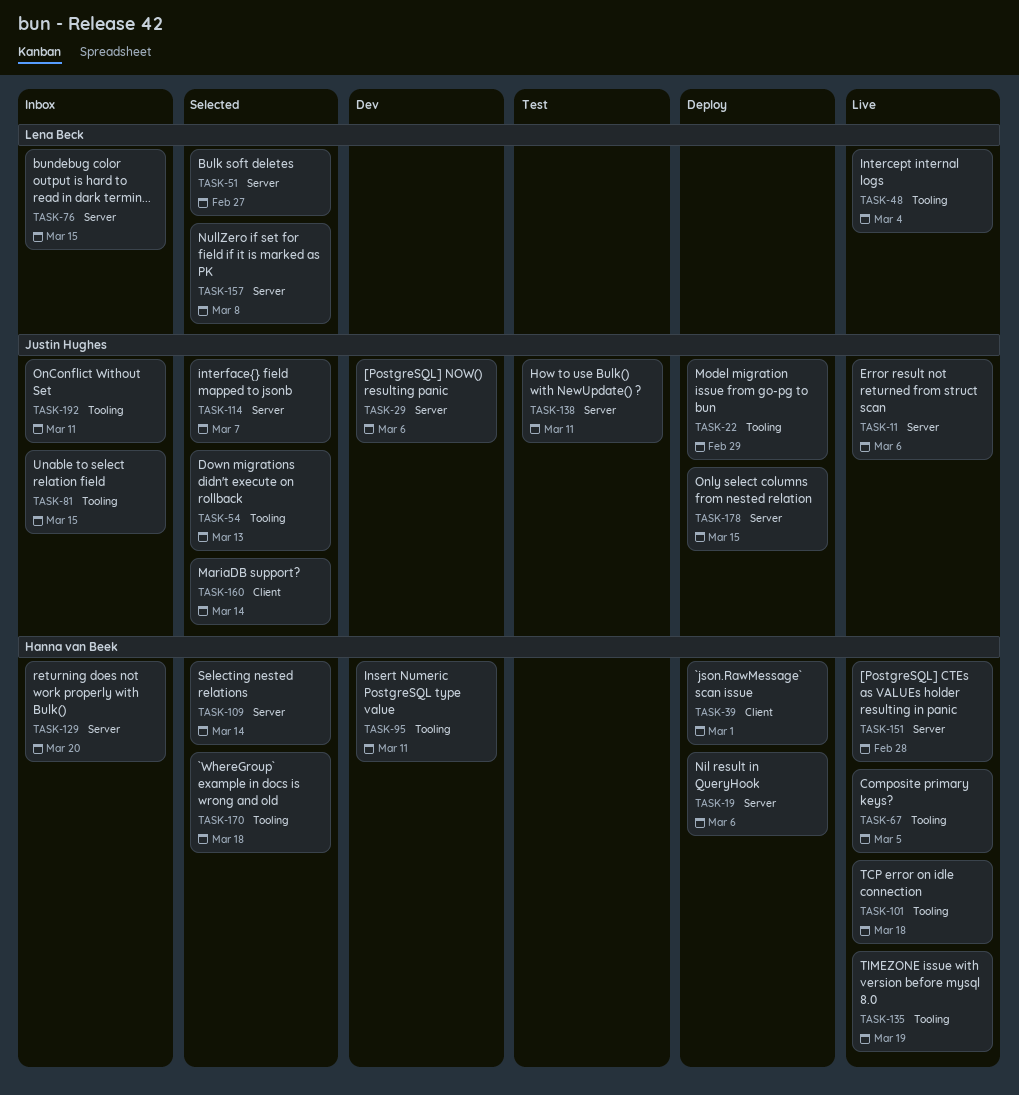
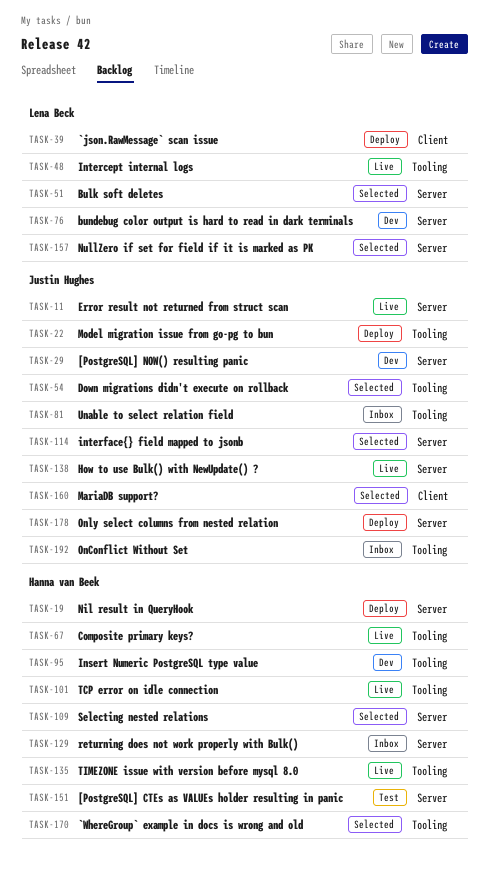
TASK-39, owner: Hanna van Beek -> Lena Beck
TASK-76, status: Inbox -> Dev
TASK-138, status: Test -> Live
TASK-151, status: Live -> Test

